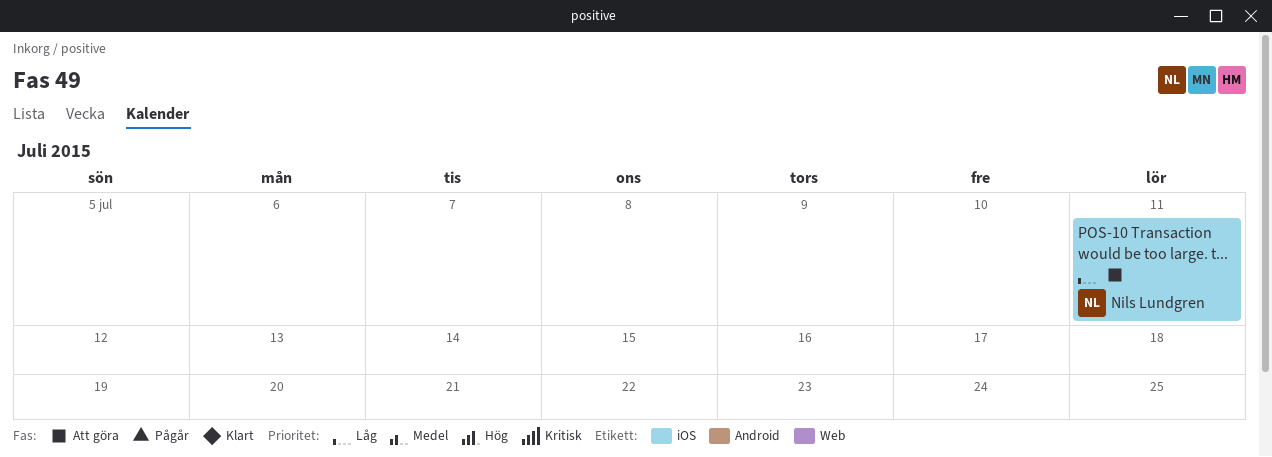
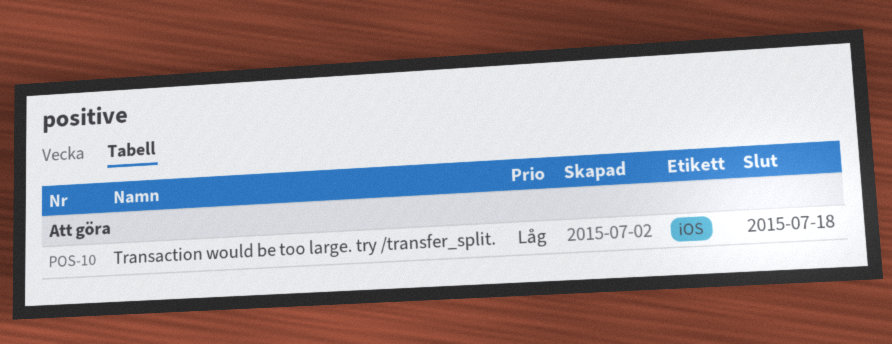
POS-10, due: Jul 11 -> Jul 18

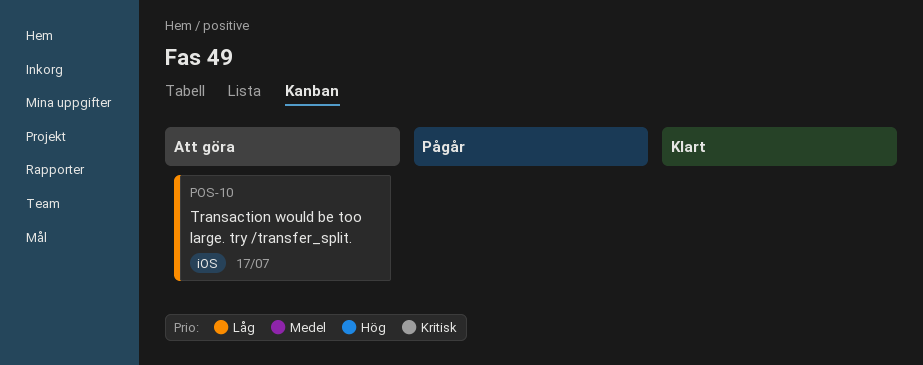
POS-10, due: Jul 18 -> Jul 17

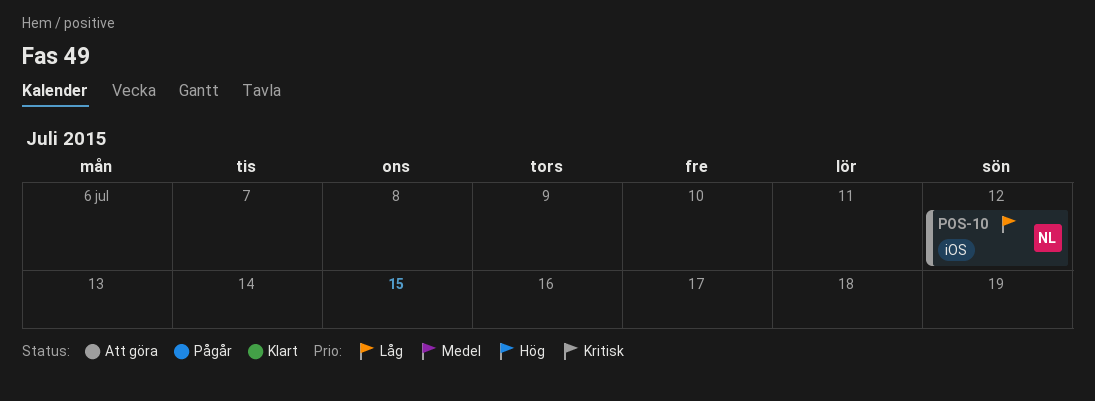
POS-10, due: Jul 17 -> Jul 12

